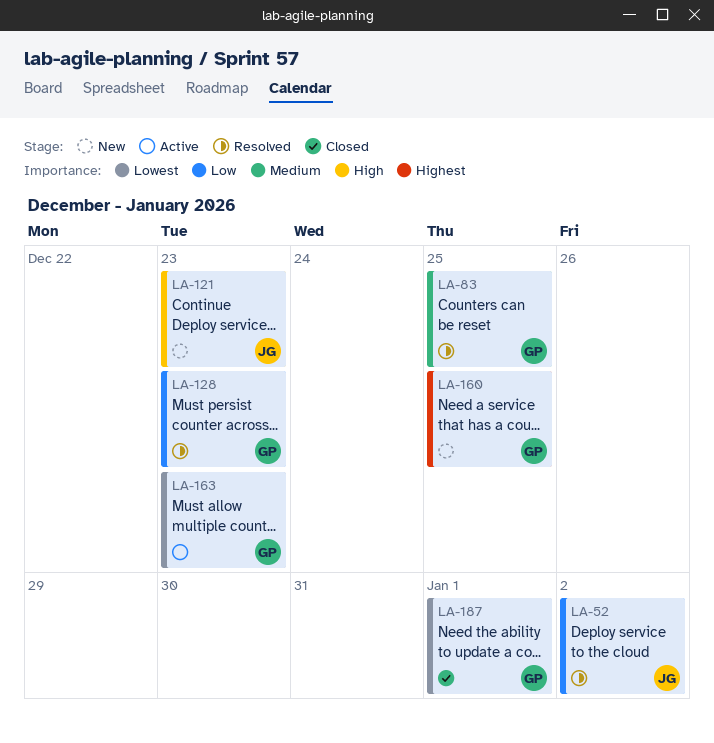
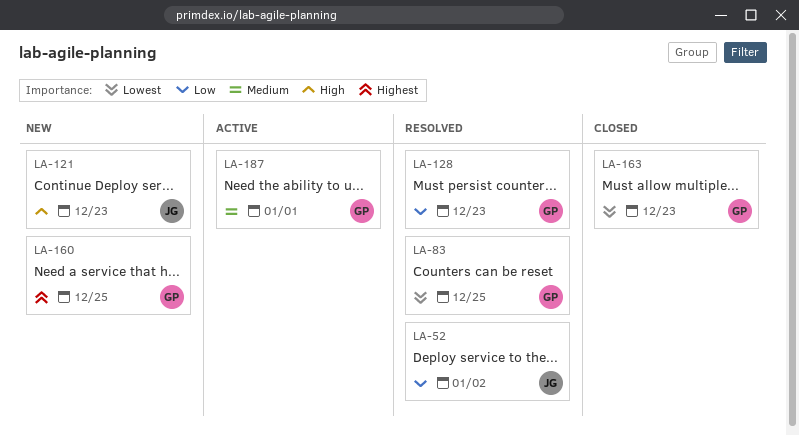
LA-83, priority: Medium -> Lowest
LA-163, status: Active -> Closed
LA-187, status: Closed -> Active
LA-187, priority: Lowest -> Medium

